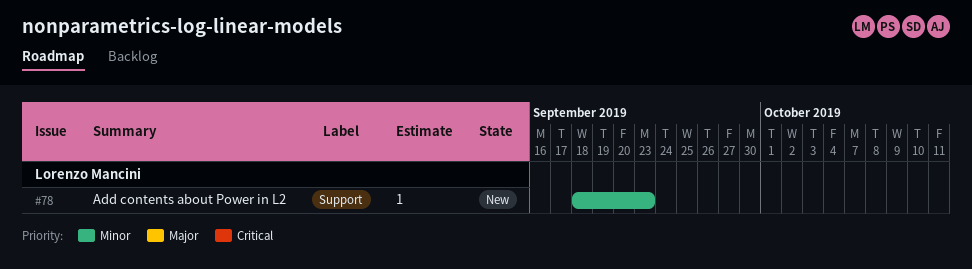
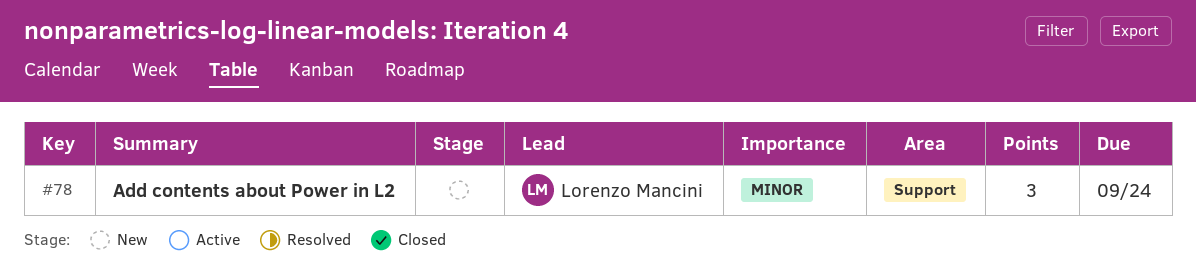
#78, estimate: 1 -> 3
#78, due: Sep 23 -> Sep 24

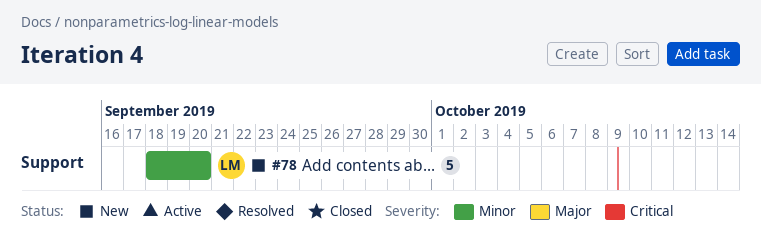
#78, estimate: 3 -> 5
#78, due: Sep 24 -> Sep 20

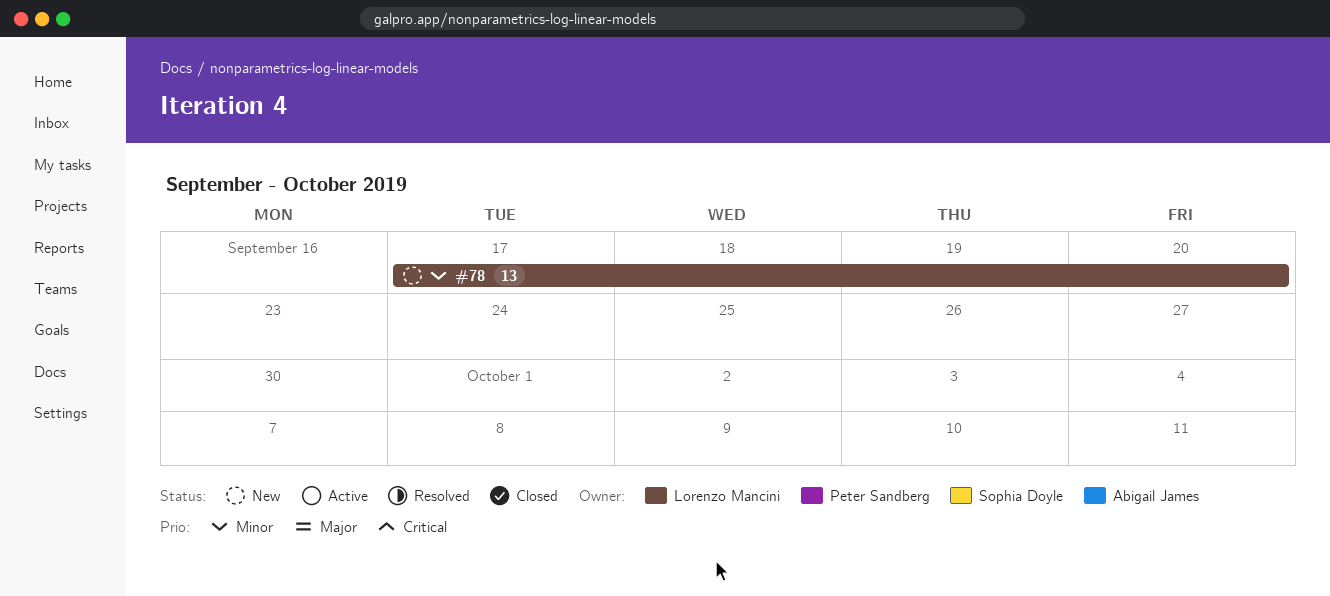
#78, estimate: 5 -> 13
#78, start: Sep 18 -> Sep 17

